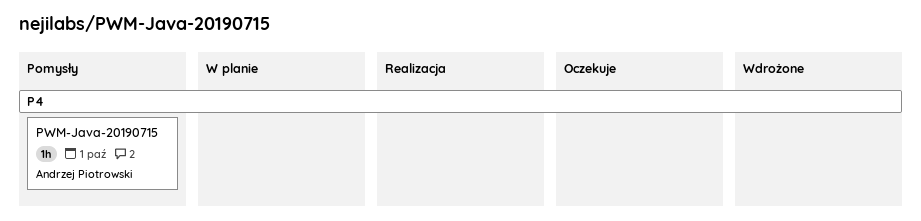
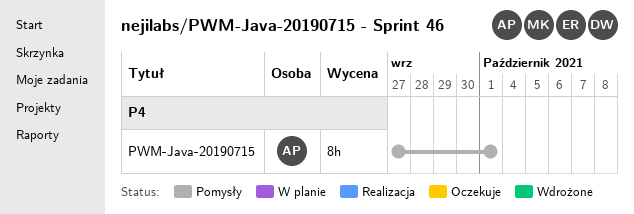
PWM-Java-20190715, estimate: 1h -> 8h

